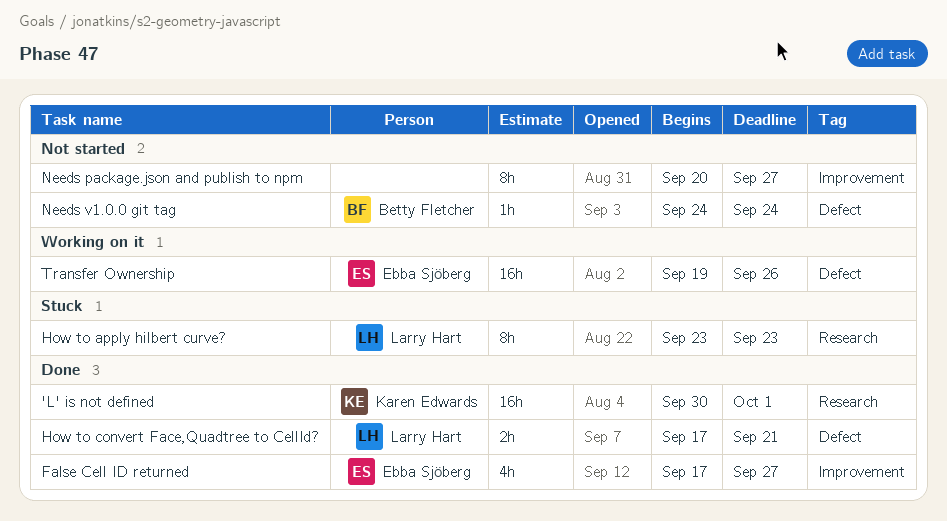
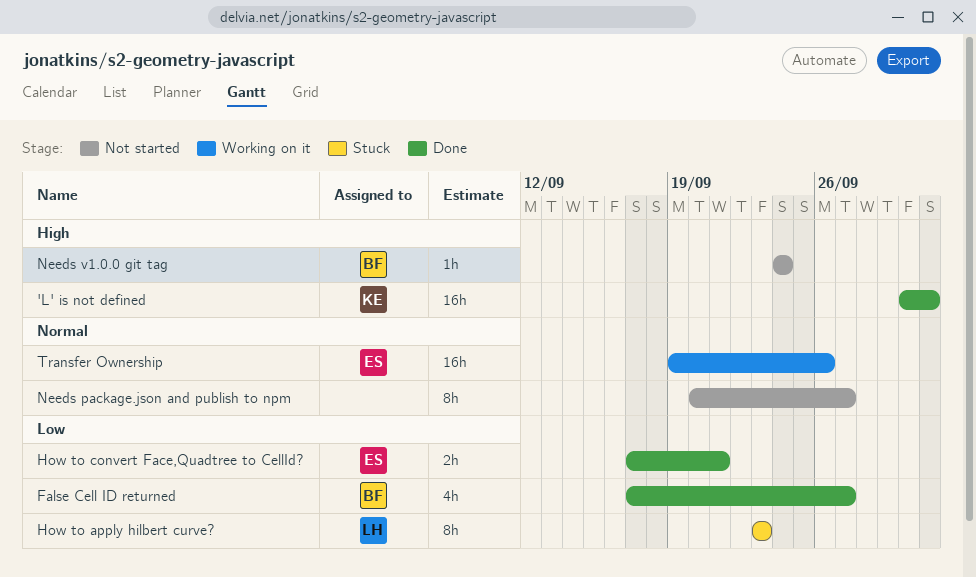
False Cell ID returned, owner: Ebba Sjöberg -> Betty Fletcher
How to convert Face,Quadtree to CellId?, owner: Larry Hart -> Ebba Sjöberg

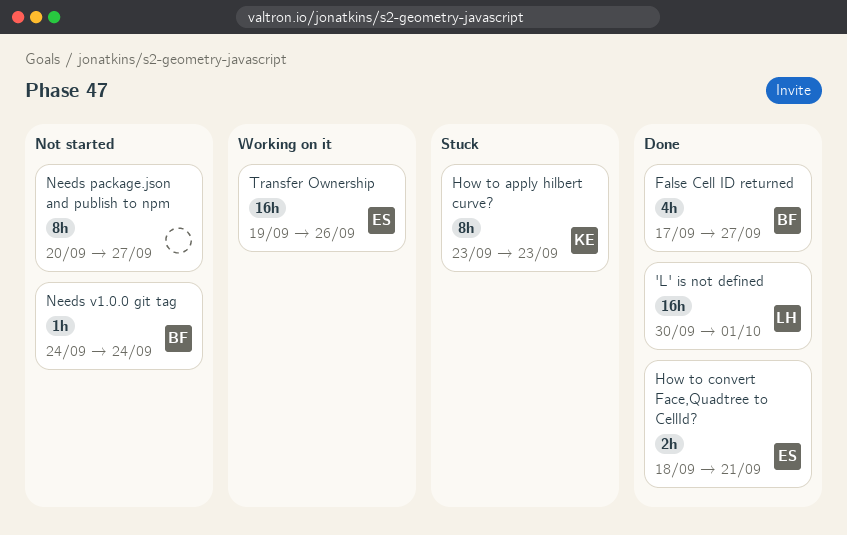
'L' is not defined, owner: KE -> LH
How to apply hilbert curve?, owner: LH -> KE
How to convert Face,Quadtree to CellId?, start: Sep 17 -> Sep 18

